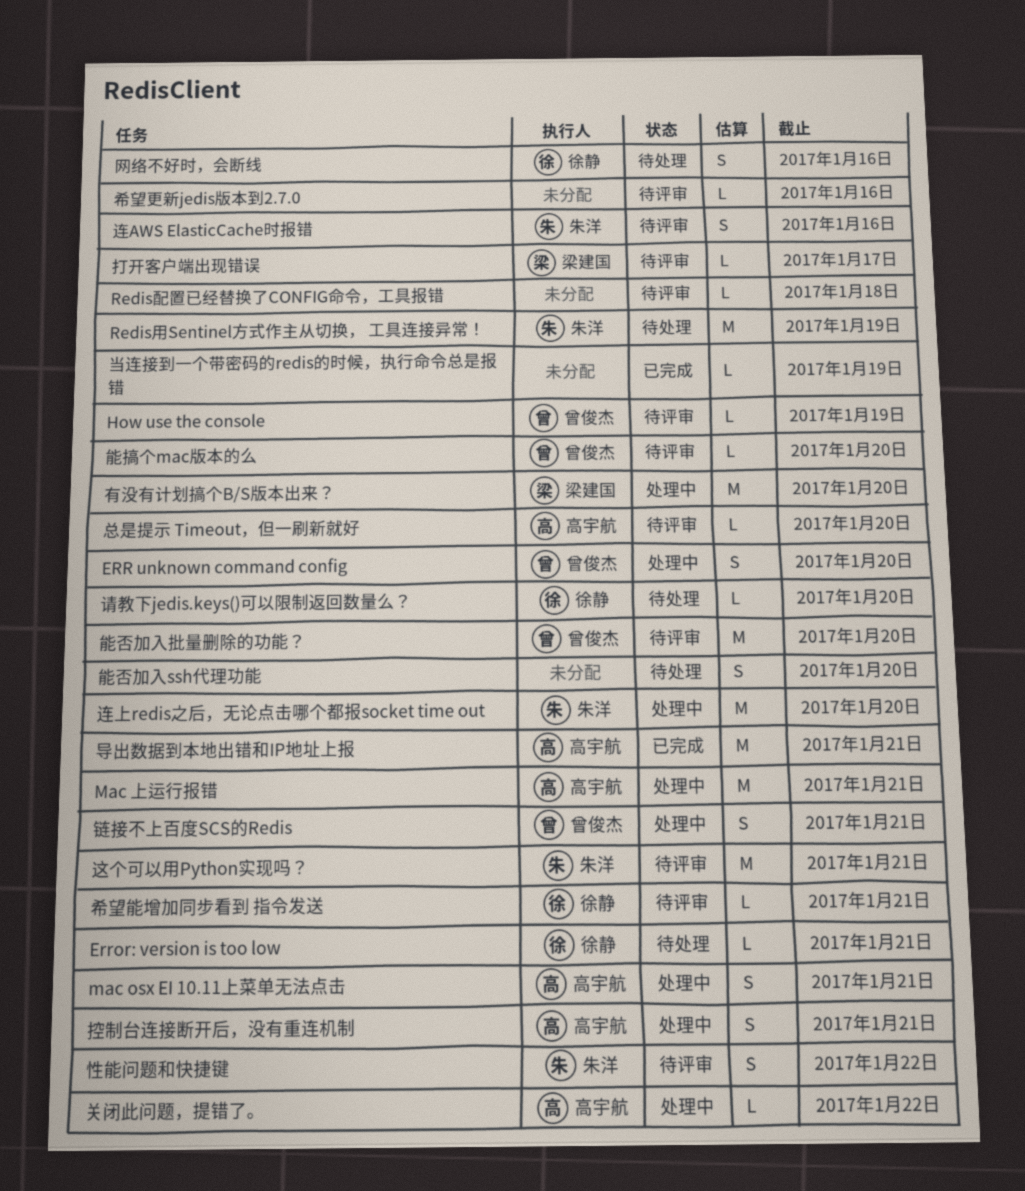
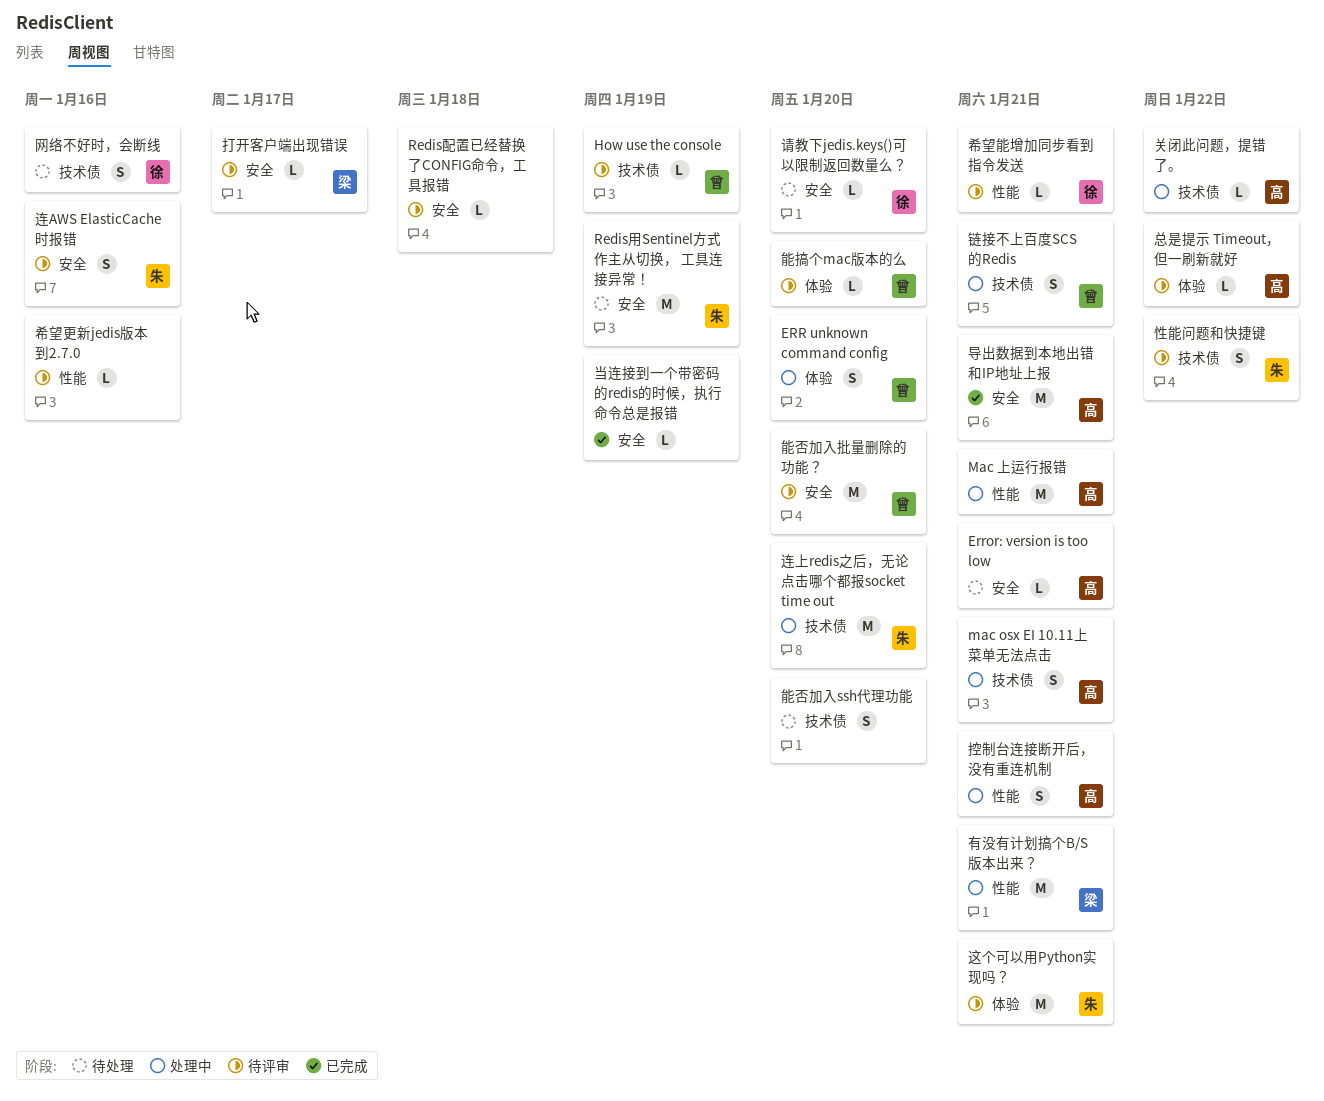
Error: version is too low, owner: 徐静 -> 高宇航
总是提示 Timeout，但一刷新就好, due: Jan 20 -> Jan 22
有没有计划搞个B/S版本出来？, due: Jan 20 -> Jan 21

